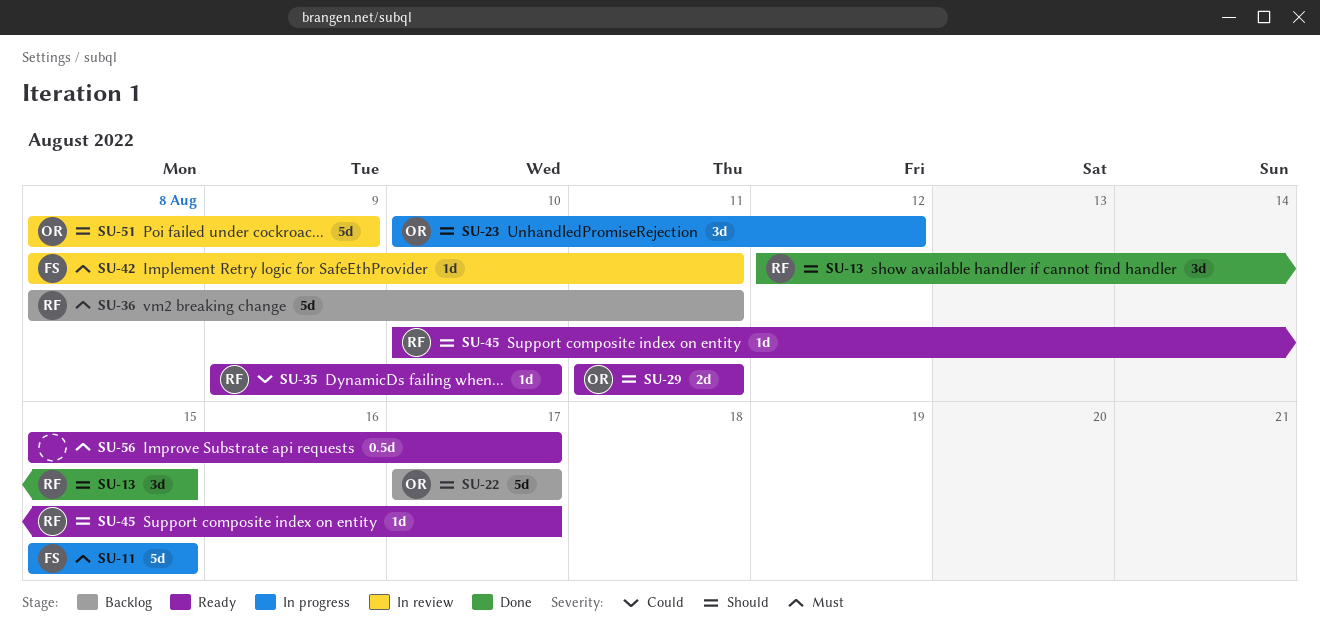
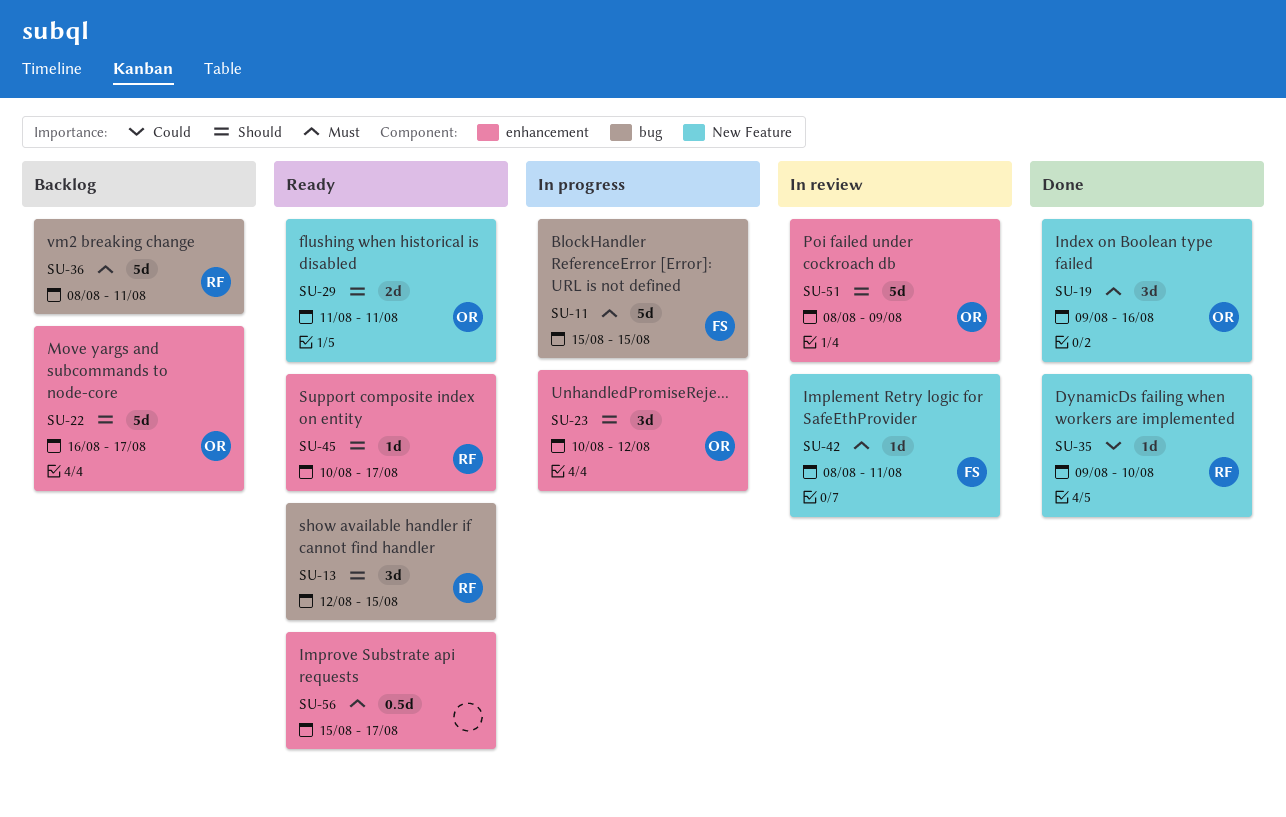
SU-13, status: Done -> Ready
SU-19: none -> present
SU-22, start: Aug 17 -> Aug 16
SU-35, status: Ready -> Done

